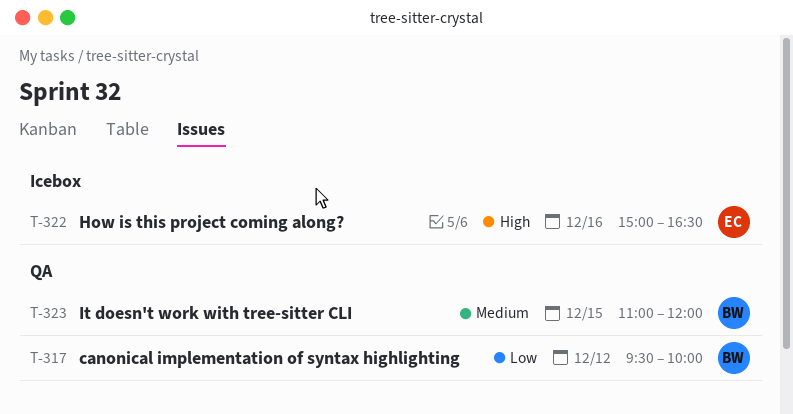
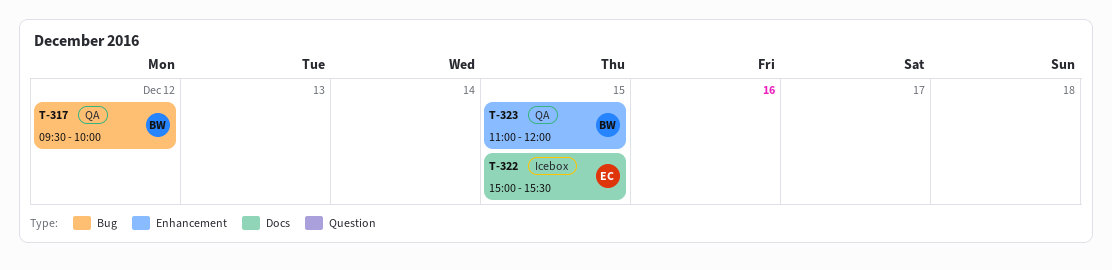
T-322, day: Dec 16 -> Dec 15
T-322, ends: 16:30 -> 15:30

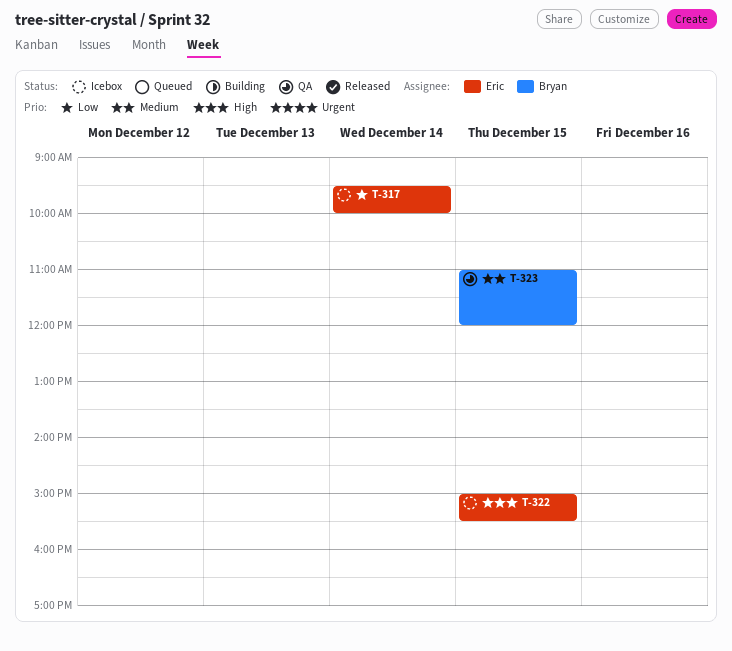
T-317, status: QA -> Icebox
T-317, owner: Bryan -> Eric
T-317, day: Dec 12 -> Dec 14

